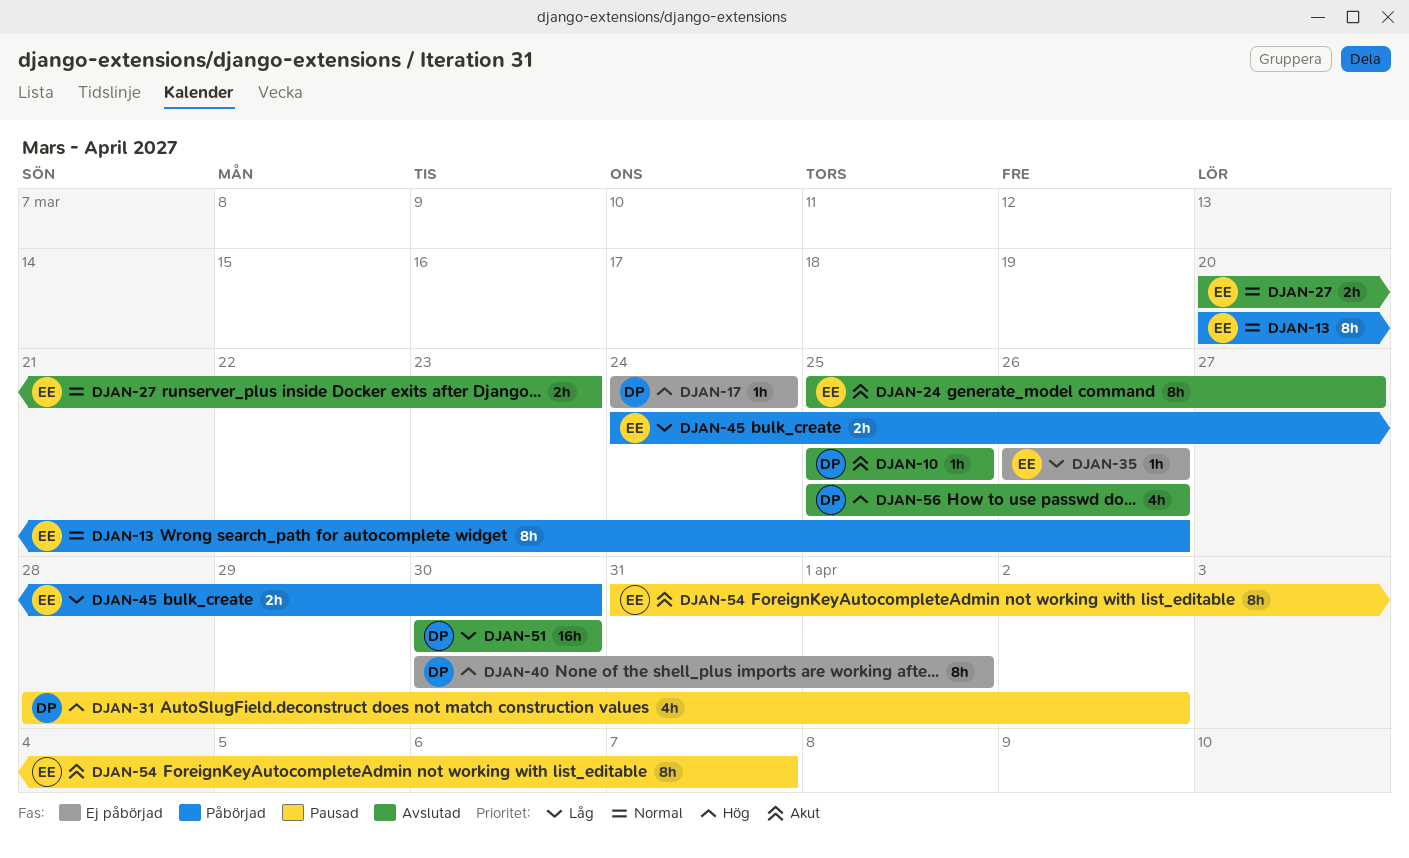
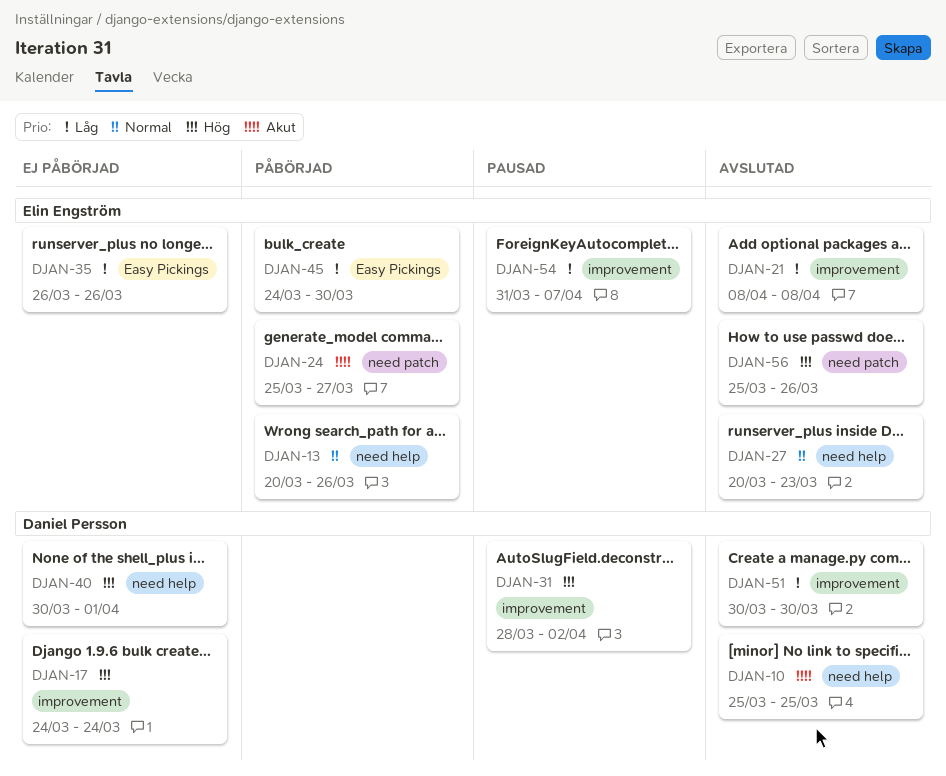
DJAN-21: none -> present
DJAN-24, status: Avslutad -> Påbörjad
DJAN-54, priority: Akut -> Låg
DJAN-56, owner: Daniel Persson -> Elin Engström

